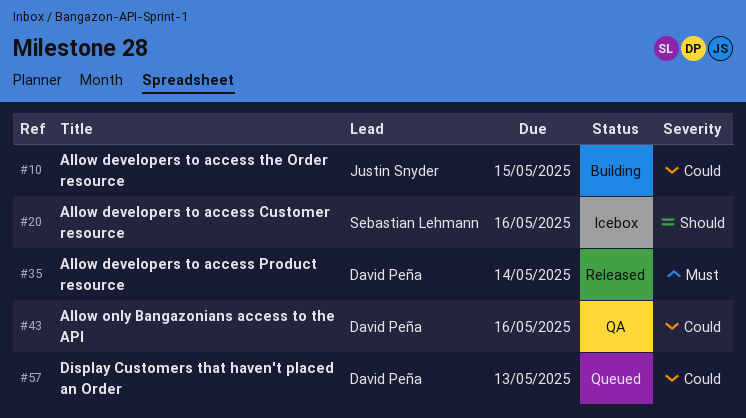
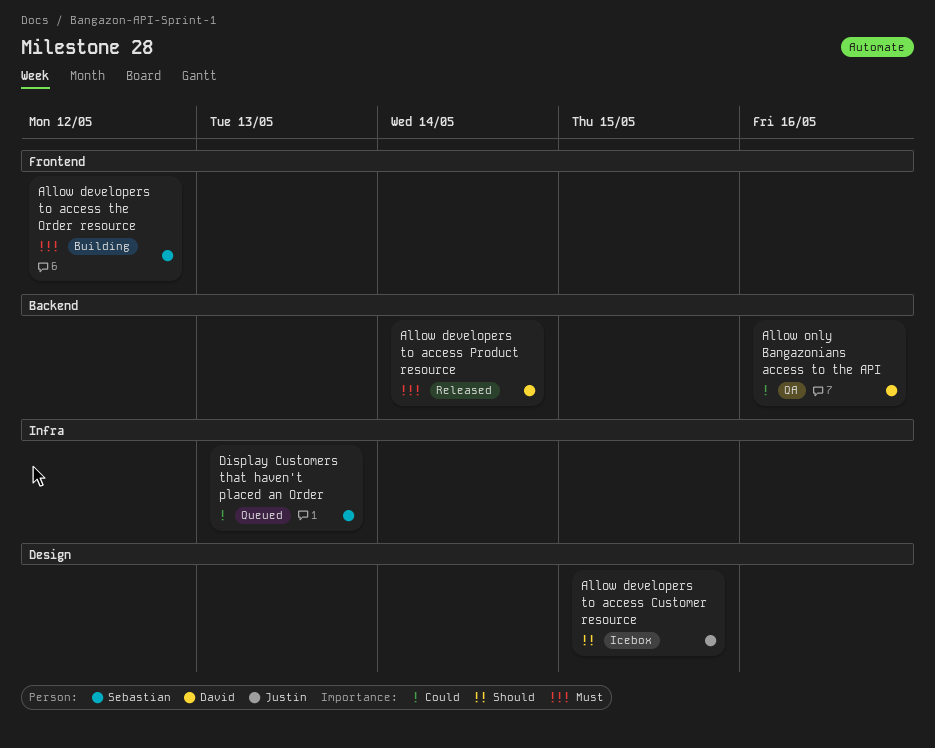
Allow developers to access Customer resource, owner: Sebastian Lehmann -> Justin Snyder
Allow developers to access Customer resource, due: May 16 -> May 15
Allow developers to access the Order resource, owner: Justin Snyder -> Sebastian Lehmann
Allow developers to access the Order resource, priority: Could -> Must
Allow developers to access the Order resource, due: May 15 -> May 12
Display Customers that haven't placed an Order, owner: David Peña -> Sebastian Lehmann

